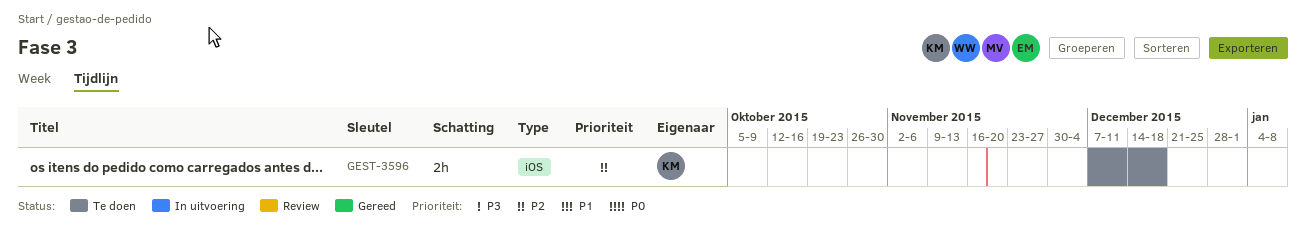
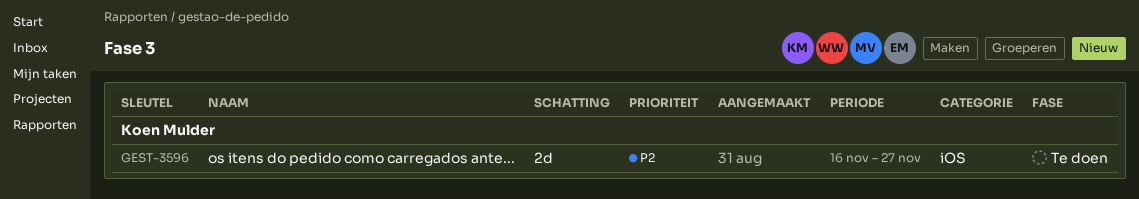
GEST-3596, estimate: 2h -> 2d
GEST-3596, start: Dec 7 -> Nov 16
GEST-3596, due: Dec 18 -> Nov 27

